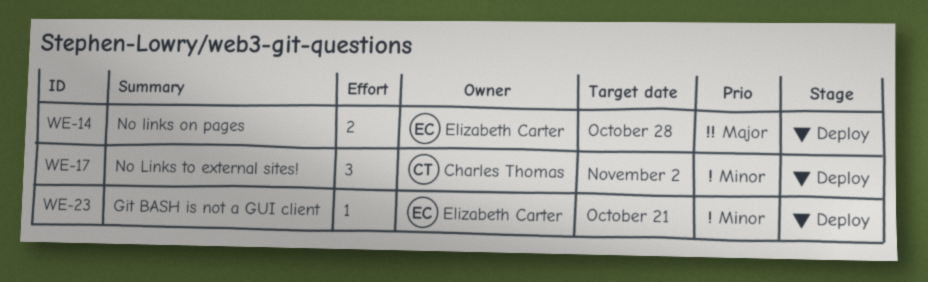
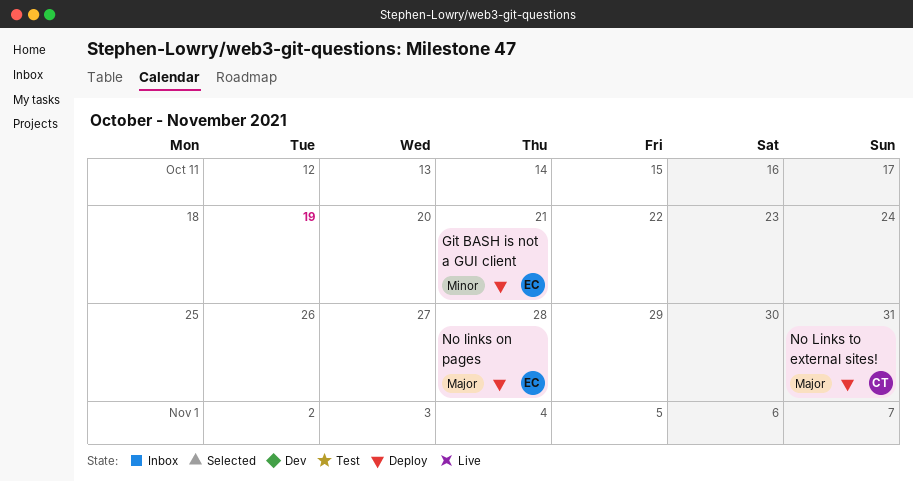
No Links to external sites!, priority: Minor -> Major
No Links to external sites!, due: Nov 2 -> Oct 31

